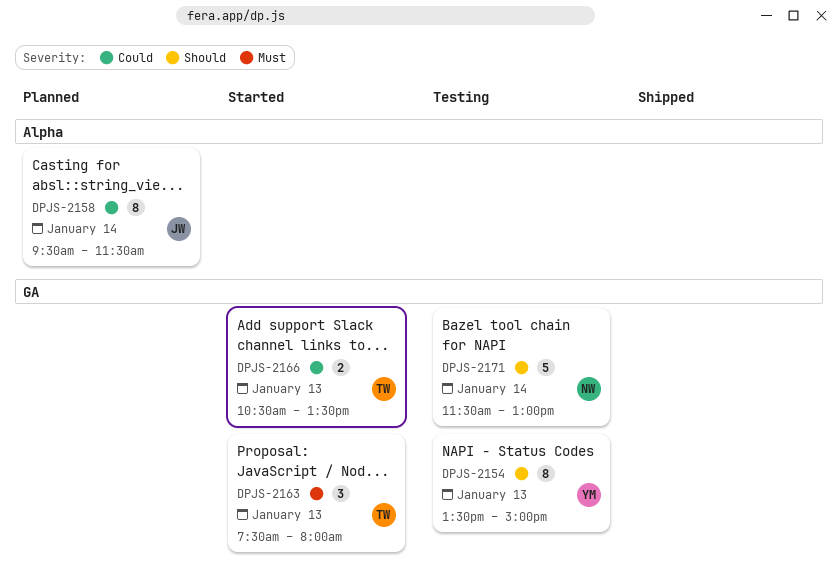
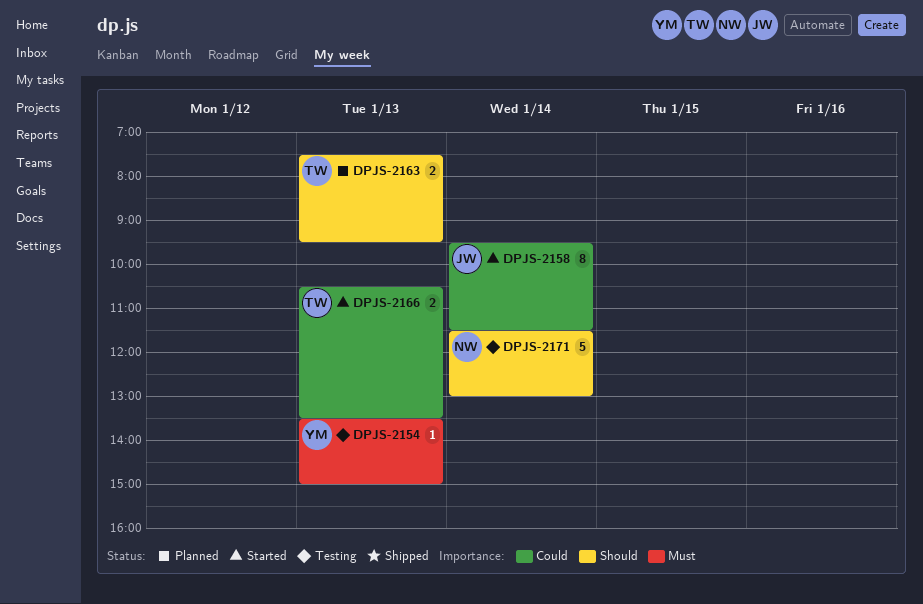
DPJS-2154, priority: Should -> Must
DPJS-2154, estimate: 8 -> 1
DPJS-2158, status: Planned -> Started
DPJS-2163, status: Started -> Planned
DPJS-2163, priority: Must -> Should
DPJS-2163, estimate: 3 -> 2
DPJS-2163, ends: 08:00 -> 09:30

